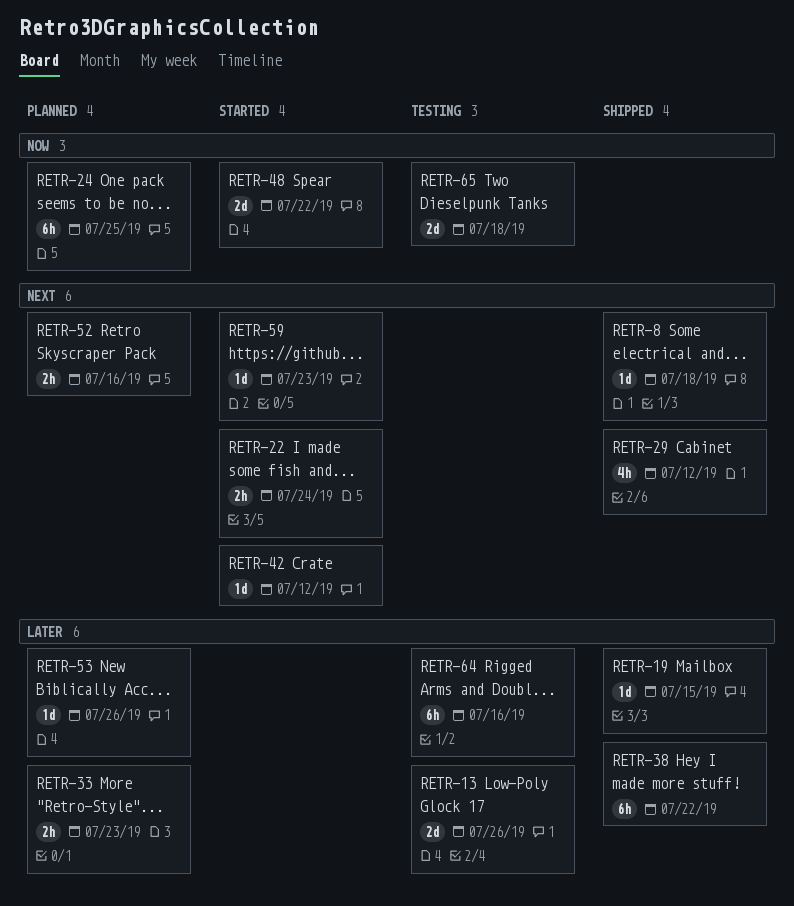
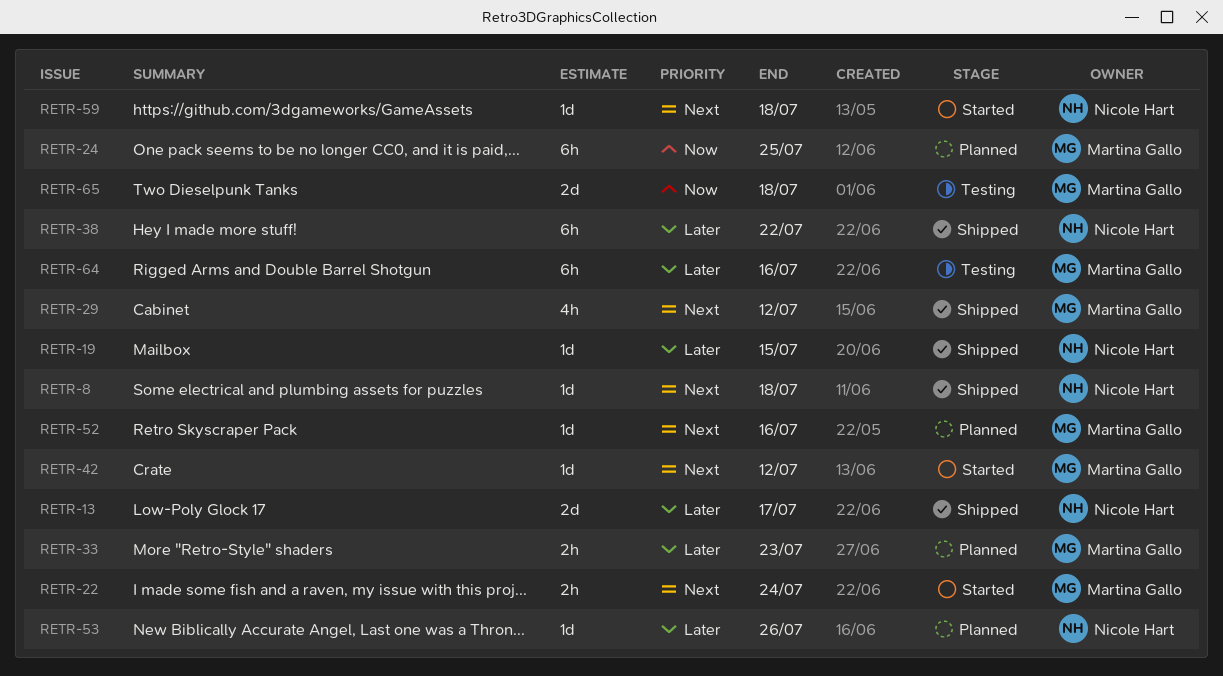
RETR-13, status: Testing -> Shipped
RETR-13, due: Jul 26 -> Jul 17
RETR-48: present -> none
RETR-52, estimate: 2h -> 1d
RETR-59, due: Jul 23 -> Jul 18

